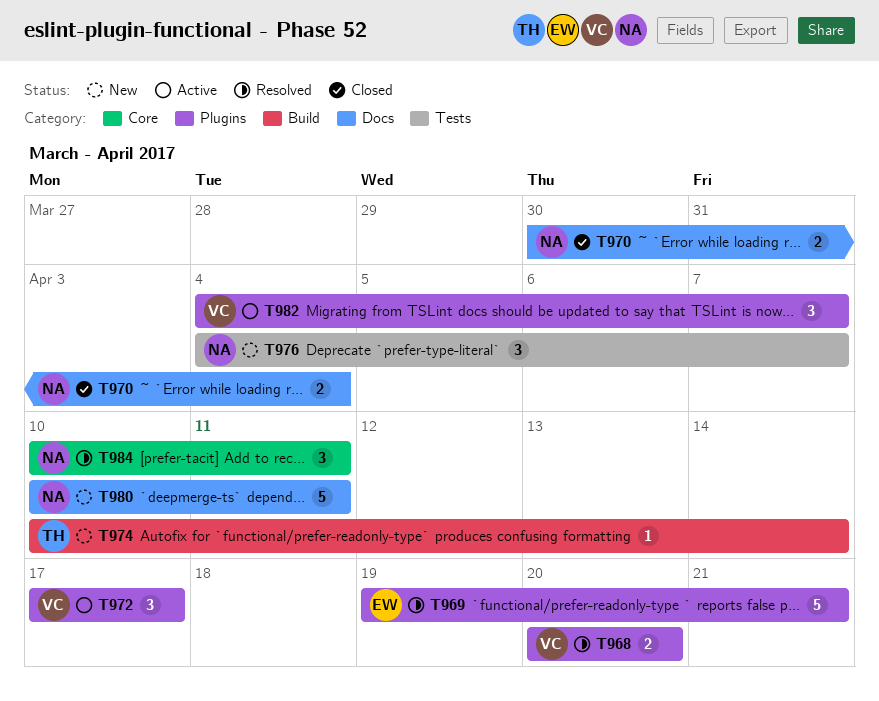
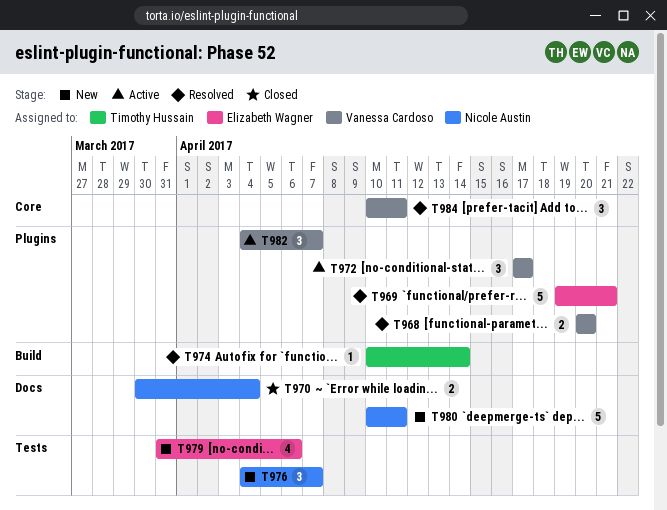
T974, status: New -> Resolved
T979: none -> present
T984, owner: Nicole Austin -> Vanessa Cardoso

